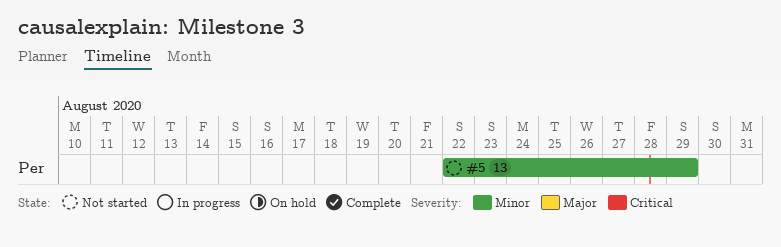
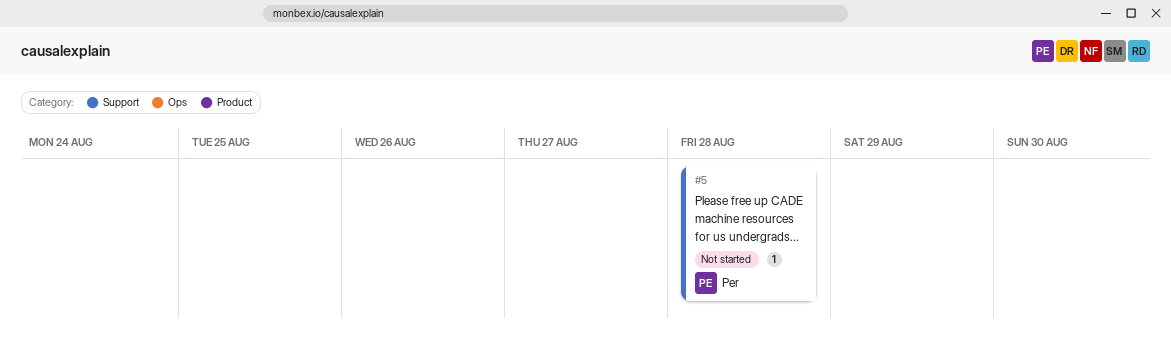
#5, estimate: 13 -> 1
#5, due: Aug 29 -> Aug 28

